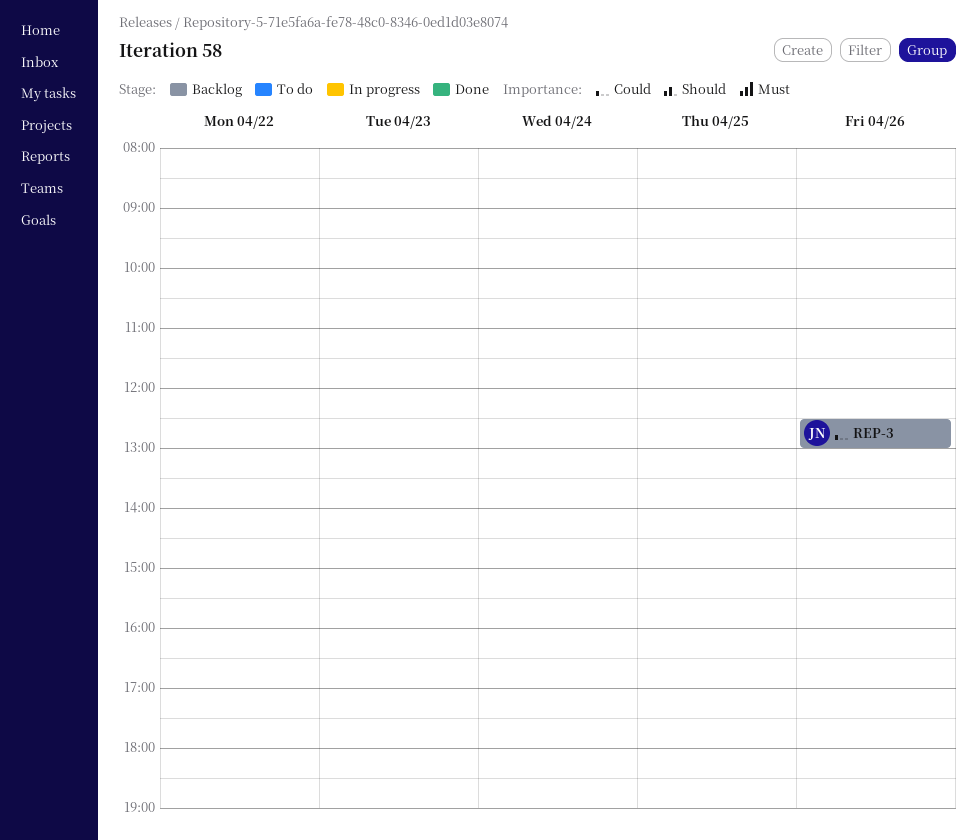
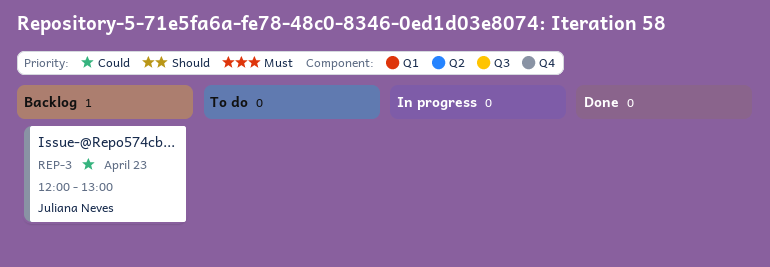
REP-3, day: Apr 26 -> Apr 23
REP-3, begins: 12:30 -> 12:00

